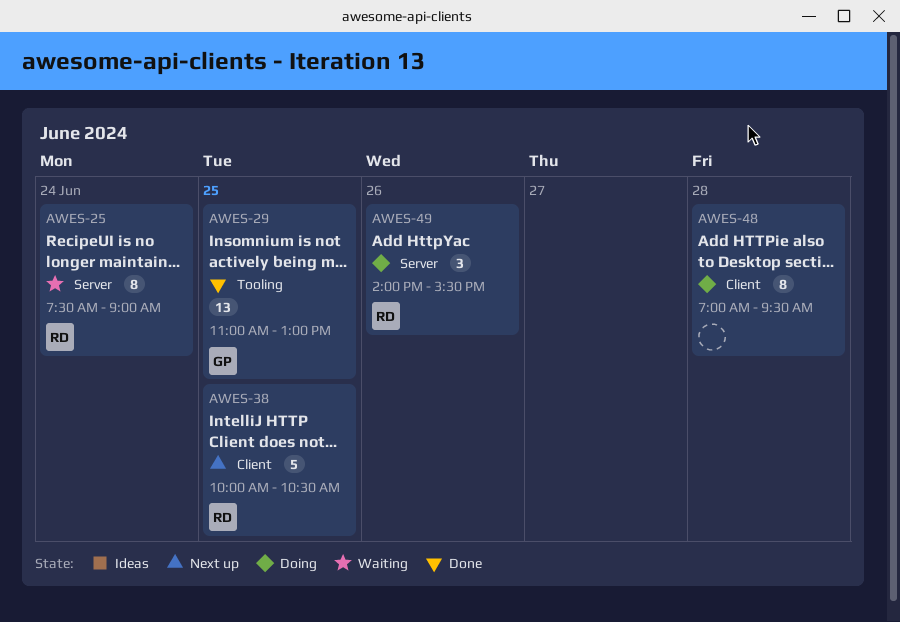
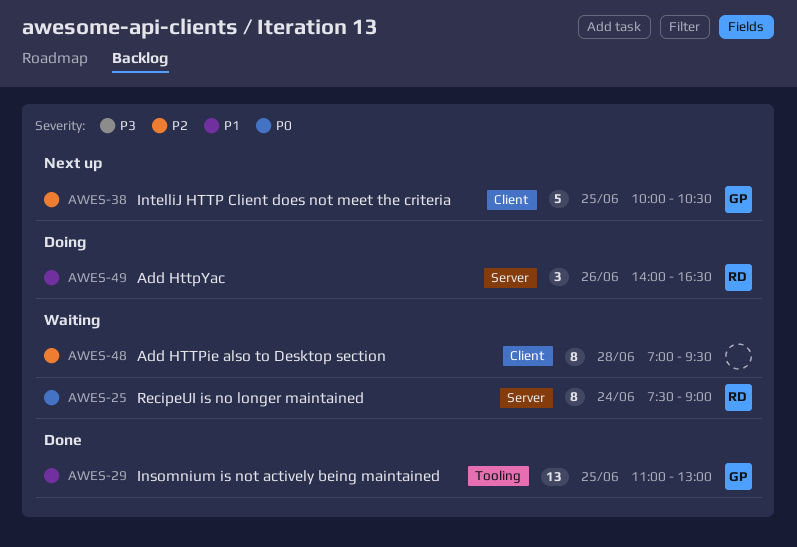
AWES-38, owner: RD -> GP
AWES-48, status: Doing -> Waiting
AWES-49, ends: 15:30 -> 16:30

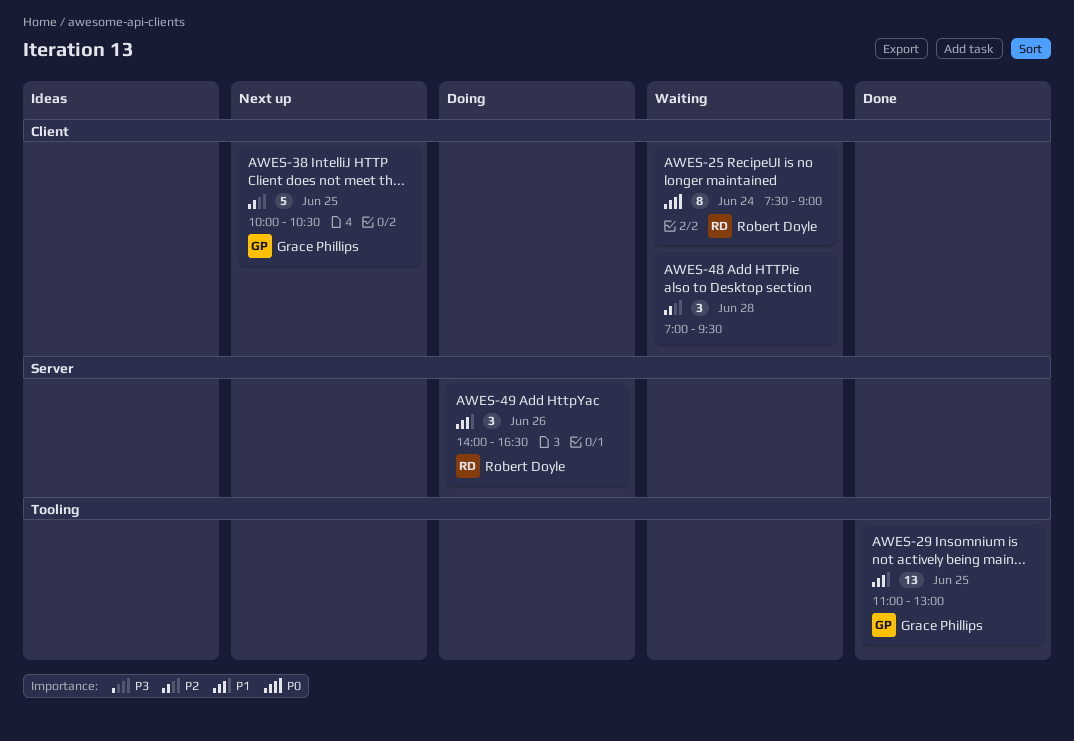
AWES-25, label: Server -> Client
AWES-48, estimate: 8 -> 3

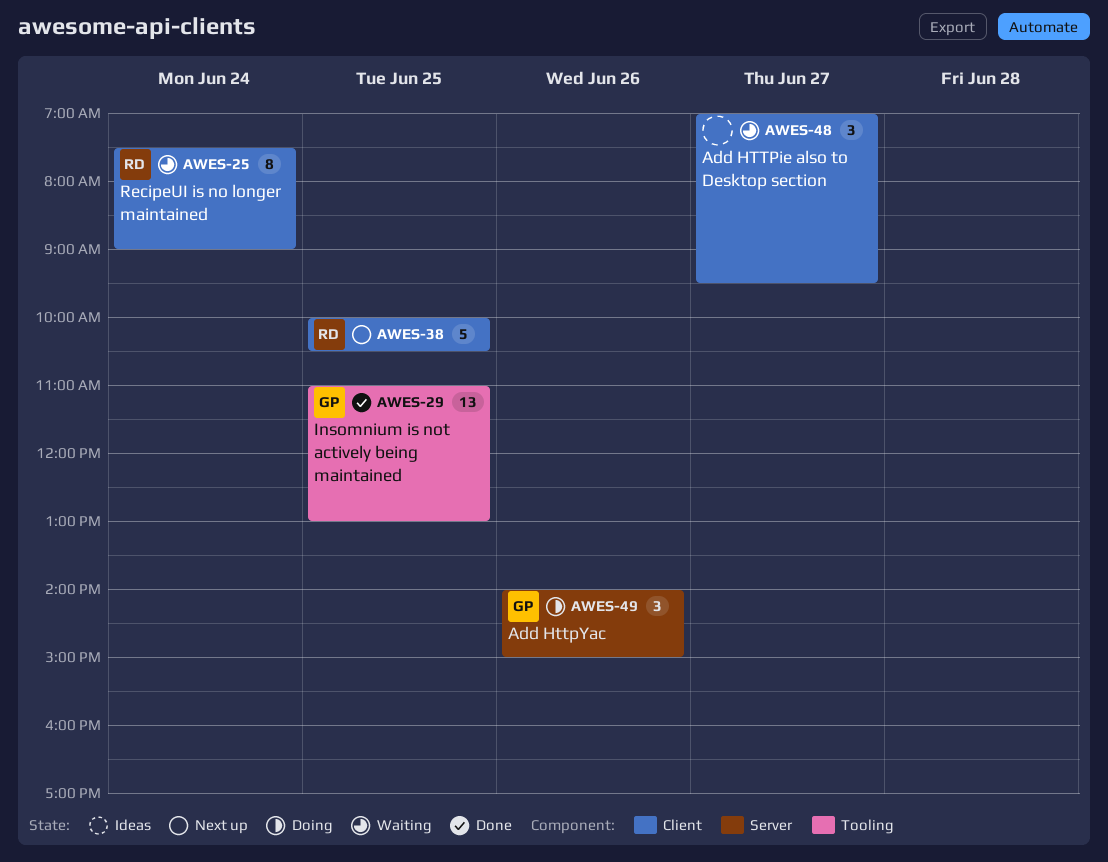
AWES-38, owner: Grace Phillips -> Robert Doyle
AWES-48, day: Jun 28 -> Jun 27
AWES-49, owner: Robert Doyle -> Grace Phillips
AWES-49, ends: 16:30 -> 15:00

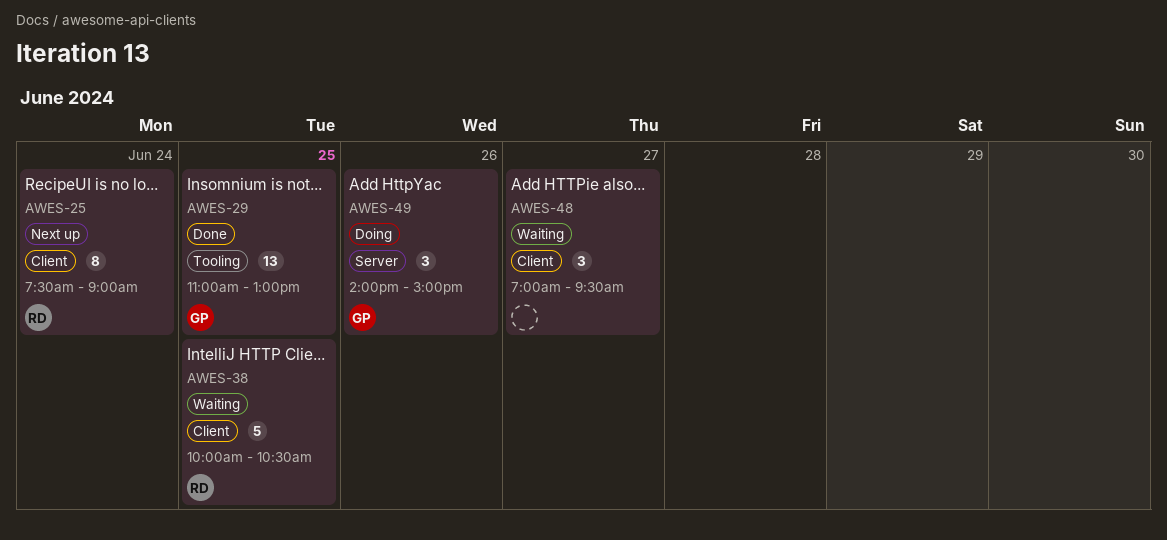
AWES-25, status: Waiting -> Next up
AWES-38, status: Next up -> Waiting

